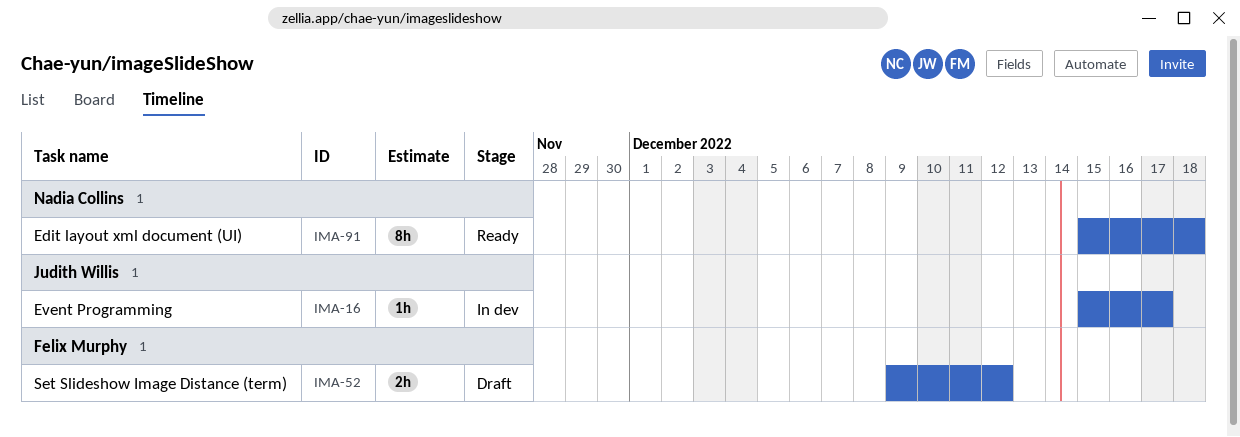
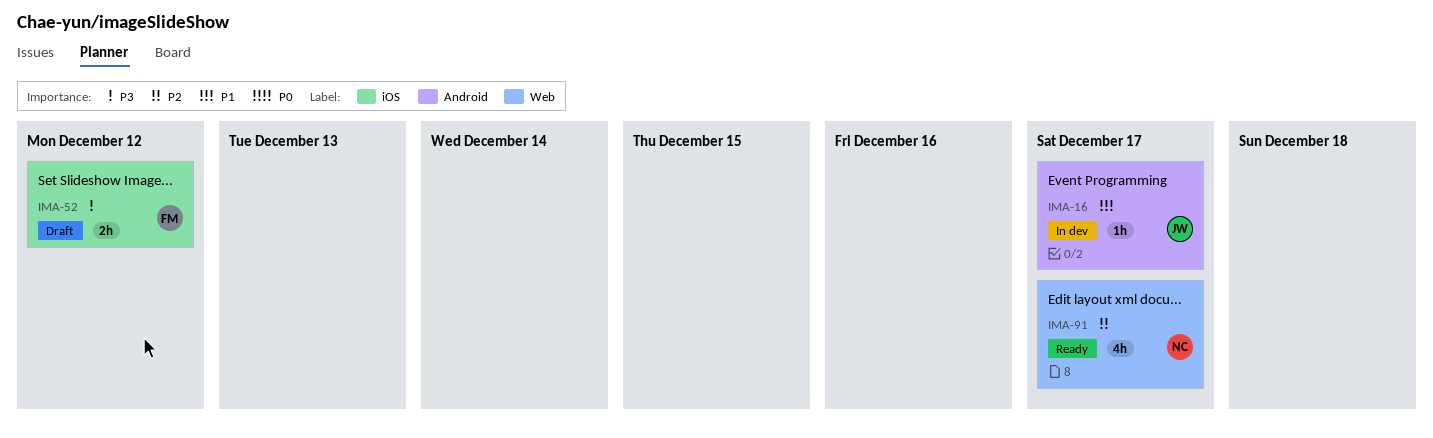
IMA-91, estimate: 8h -> 4h
IMA-91, due: Dec 18 -> Dec 17

